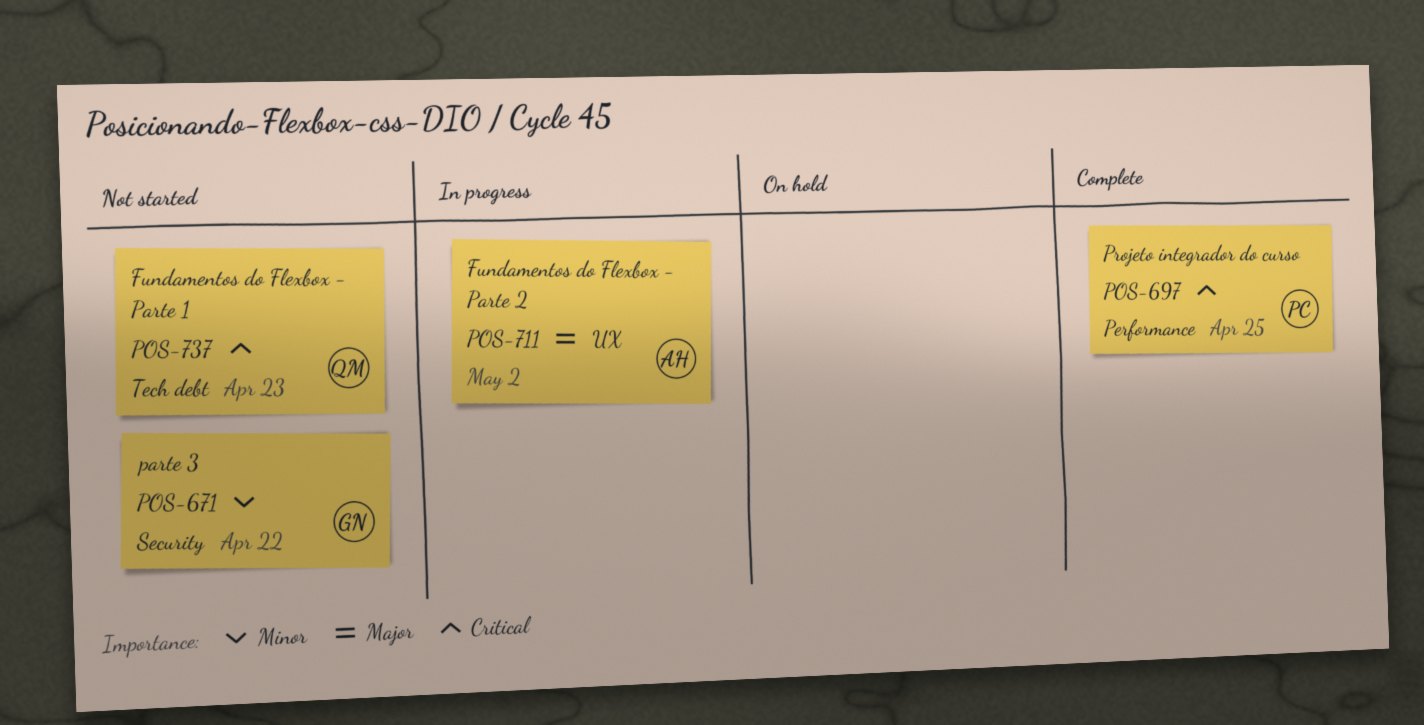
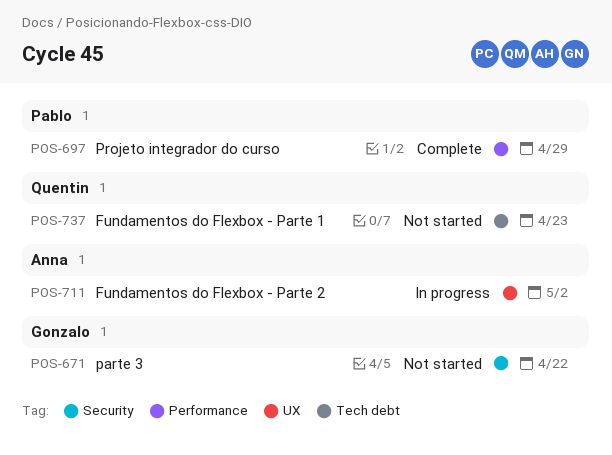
POS-697, due: Apr 25 -> Apr 29

